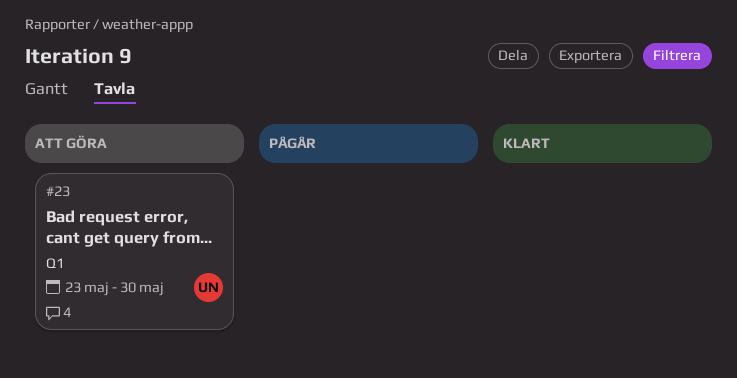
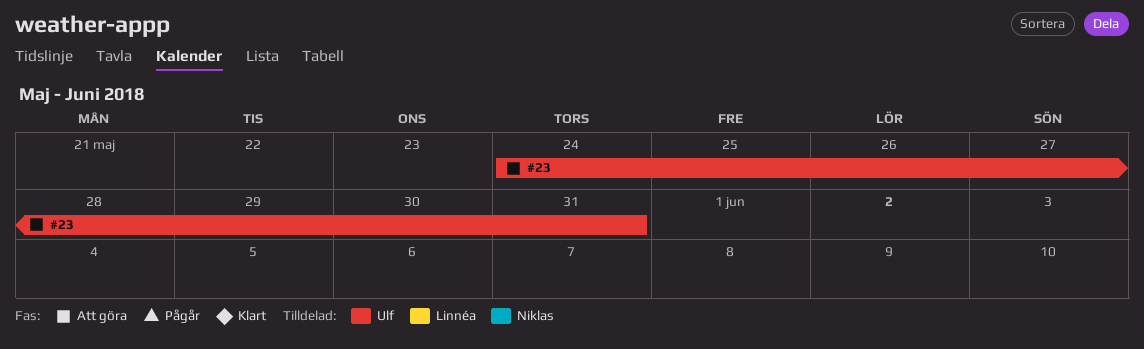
#23, start: May 23 -> May 24
#23, due: May 30 -> May 31

